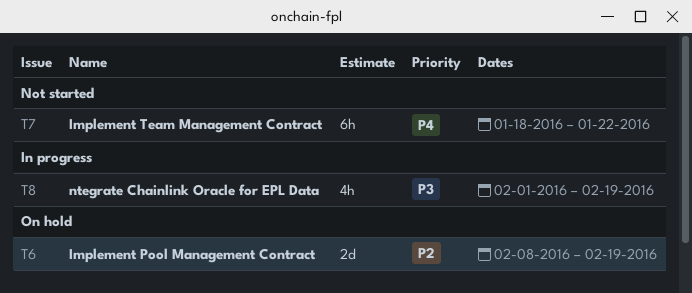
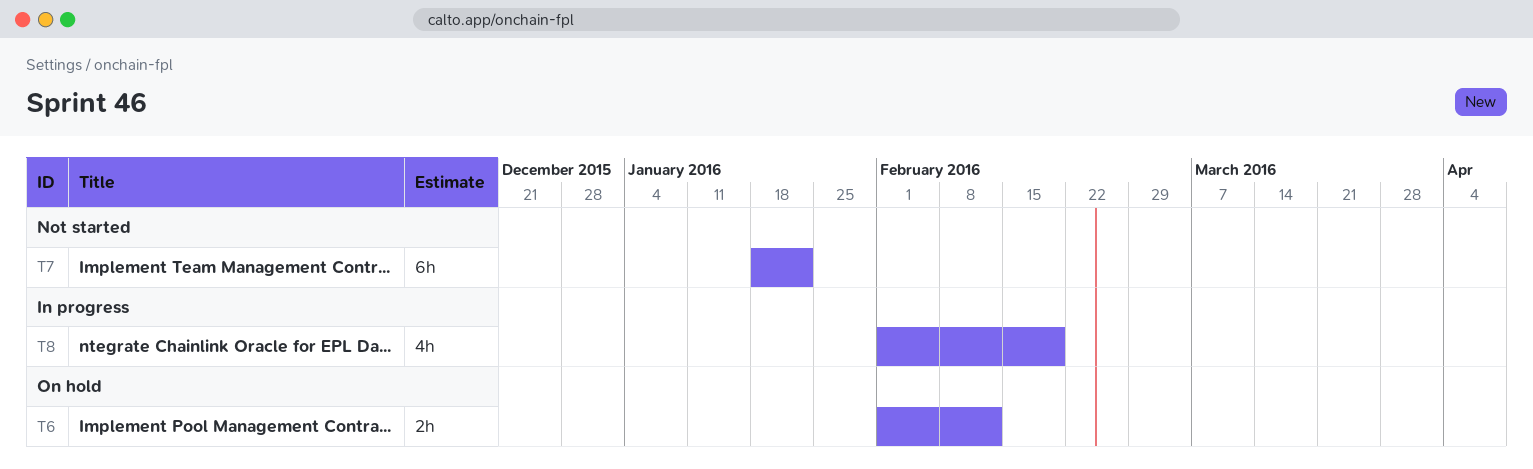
T6, estimate: 2d -> 2h
T6, start: Feb 8 -> Feb 1
T6, due: Feb 19 -> Feb 12

